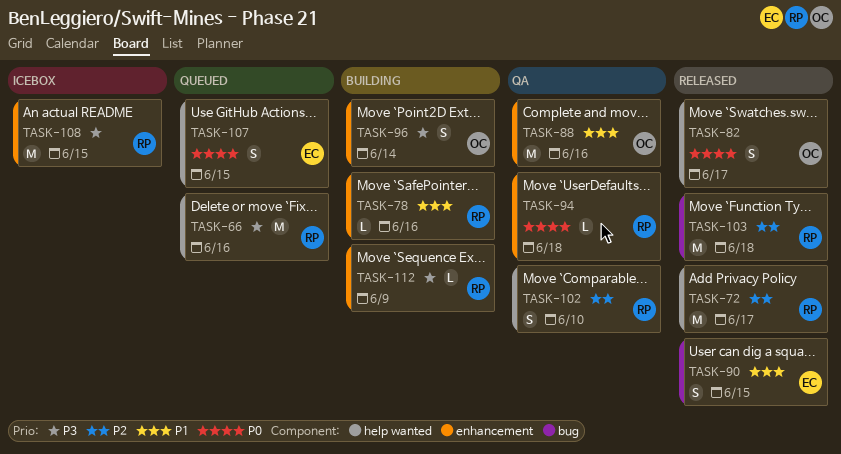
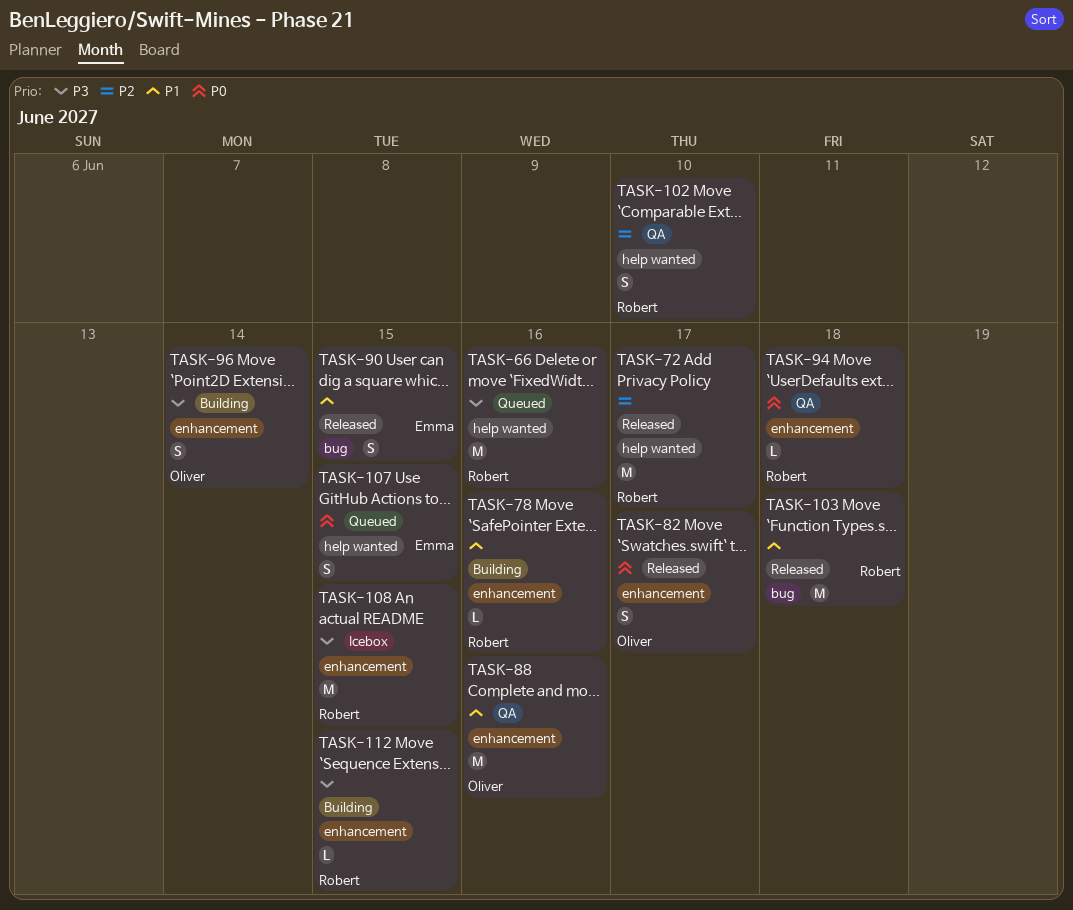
TASK-82, label: help wanted -> enhancement
TASK-103, priority: P2 -> P1
TASK-112, due: Jun 9 -> Jun 15

